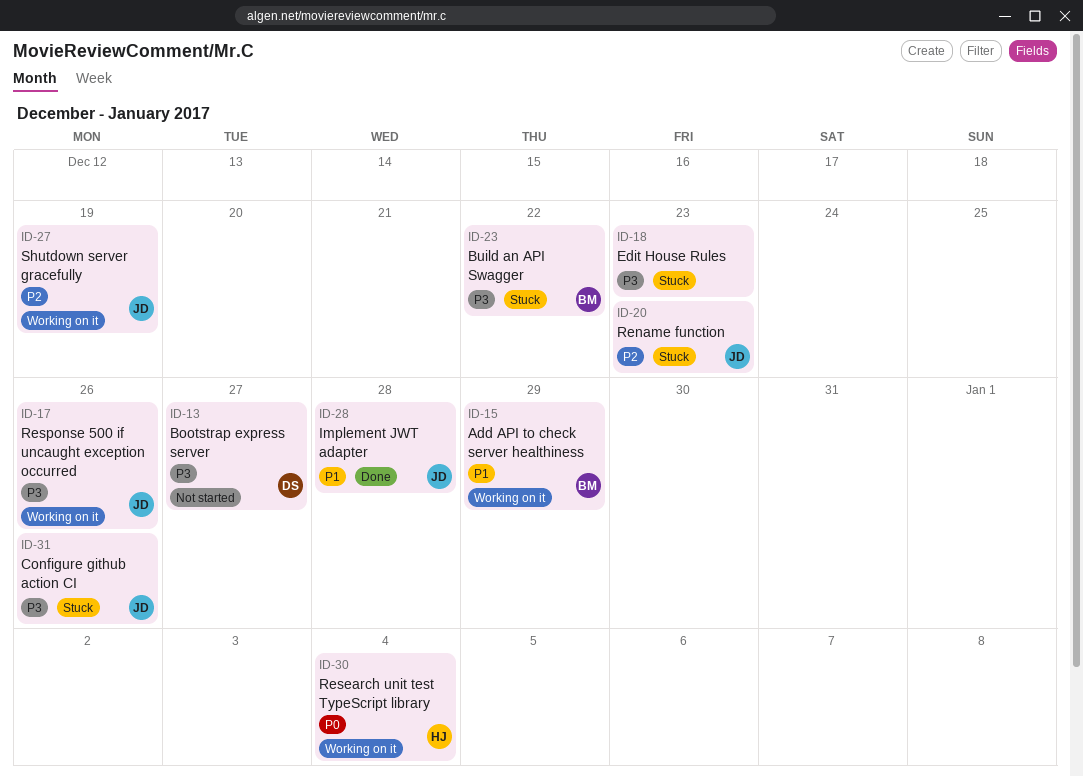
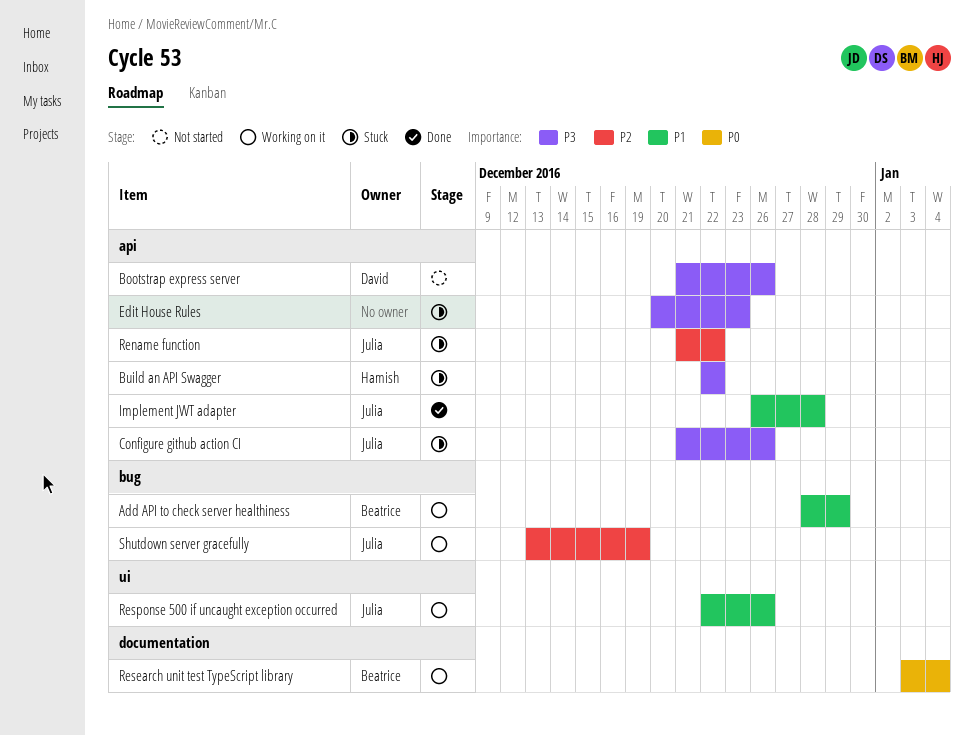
Bootstrap express server, due: Dec 27 -> Dec 26
Build an API Swagger, owner: Beatrice -> Hamish
Rename function, due: Dec 23 -> Dec 22
Research unit test TypeScript library, owner: Hamish -> Beatrice
Response 500 if uncaught exception occurred, priority: P3 -> P1

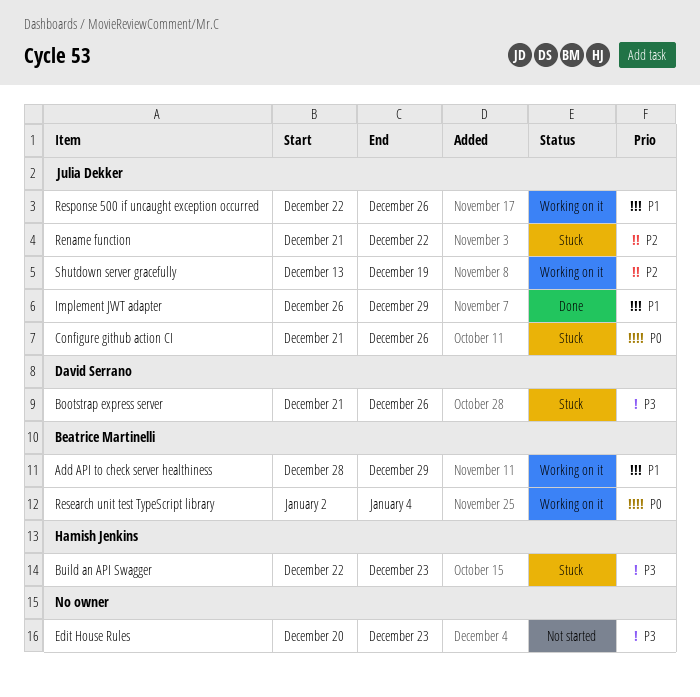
Bootstrap express server, status: Not started -> Stuck
Build an API Swagger, due: Dec 22 -> Dec 23
Configure github action CI, priority: P3 -> P0
Edit House Rules, status: Stuck -> Not started
Implement JWT adapter, due: Dec 28 -> Dec 29
Research unit test TypeScript library, start: Jan 3 -> Jan 2

